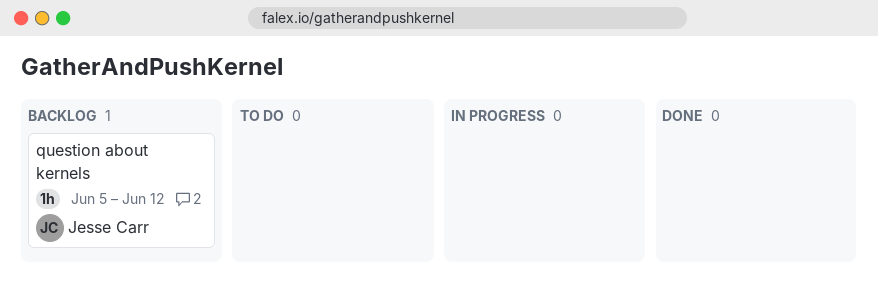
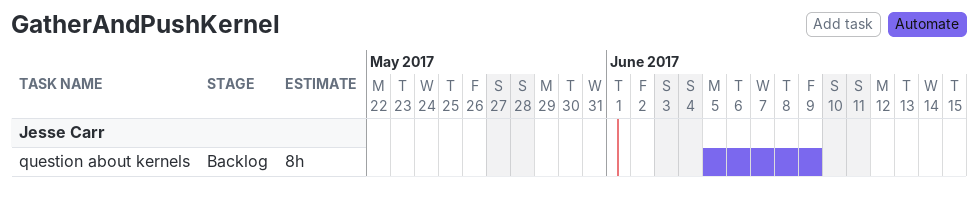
question about kernels, estimate: 1h -> 8h
question about kernels, due: Jun 12 -> Jun 9

